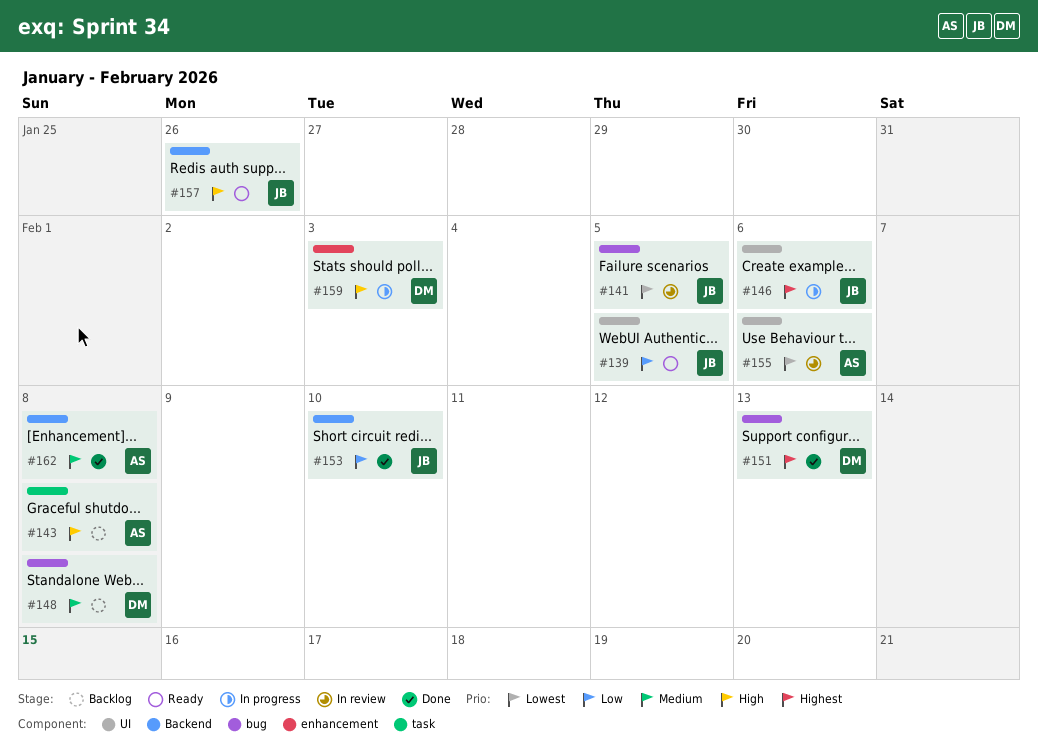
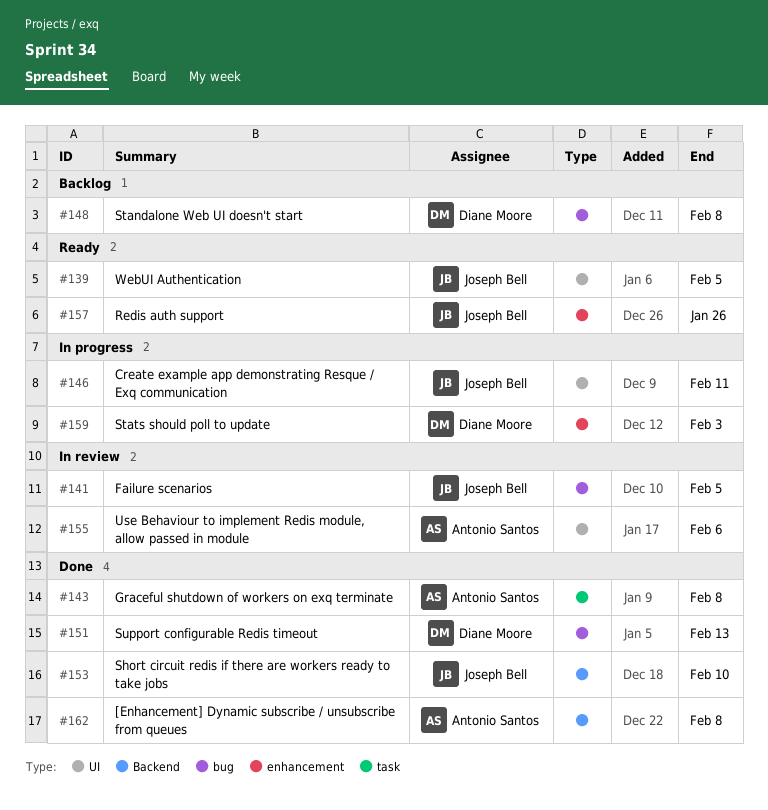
#143, status: Backlog -> Done
#146, due: Feb 6 -> Feb 11
#157, label: Backend -> enhancement

